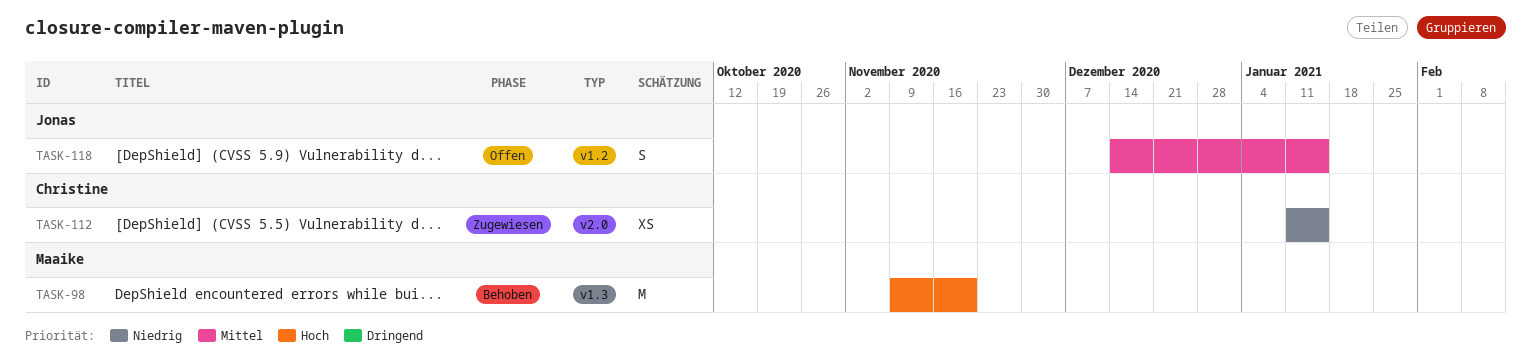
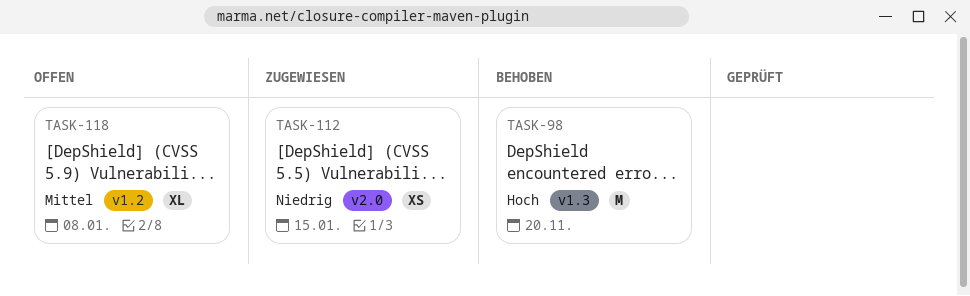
TASK-118, estimate: S -> XL
TASK-118, due: Jan 15 -> Jan 8

